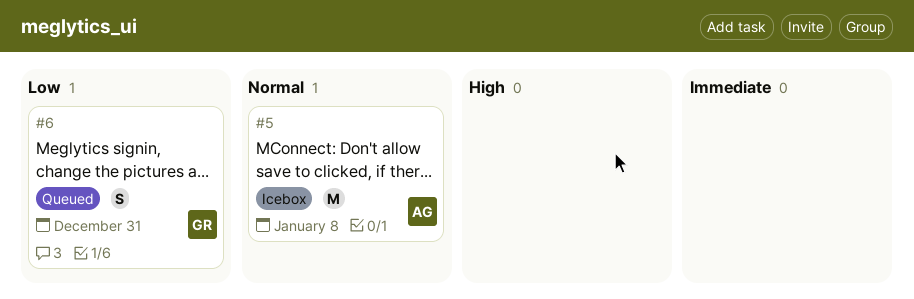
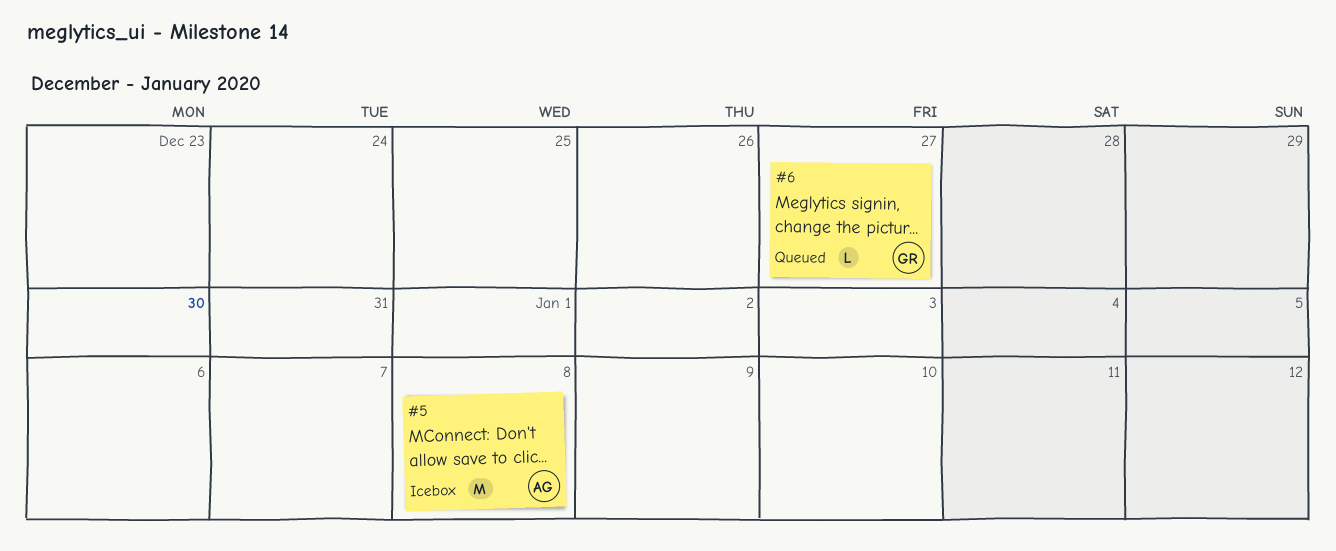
#6, estimate: S -> L
#6, due: Dec 31 -> Dec 27

